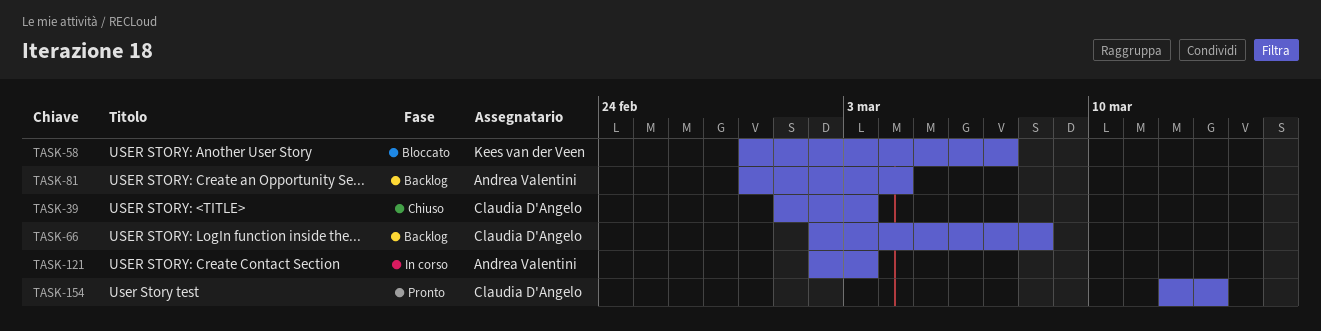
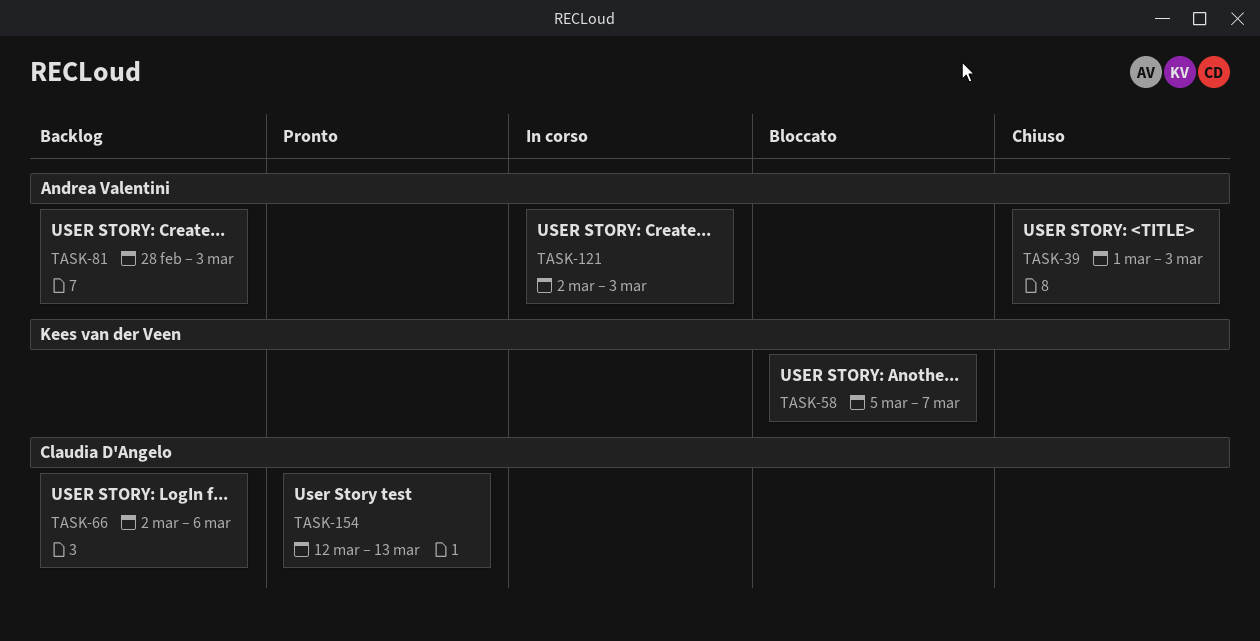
TASK-39, owner: Claudia D'Angelo -> Andrea Valentini
TASK-58, start: Feb 28 -> Mar 5
TASK-66, due: Mar 8 -> Mar 6
TASK-81, due: Mar 4 -> Mar 3

